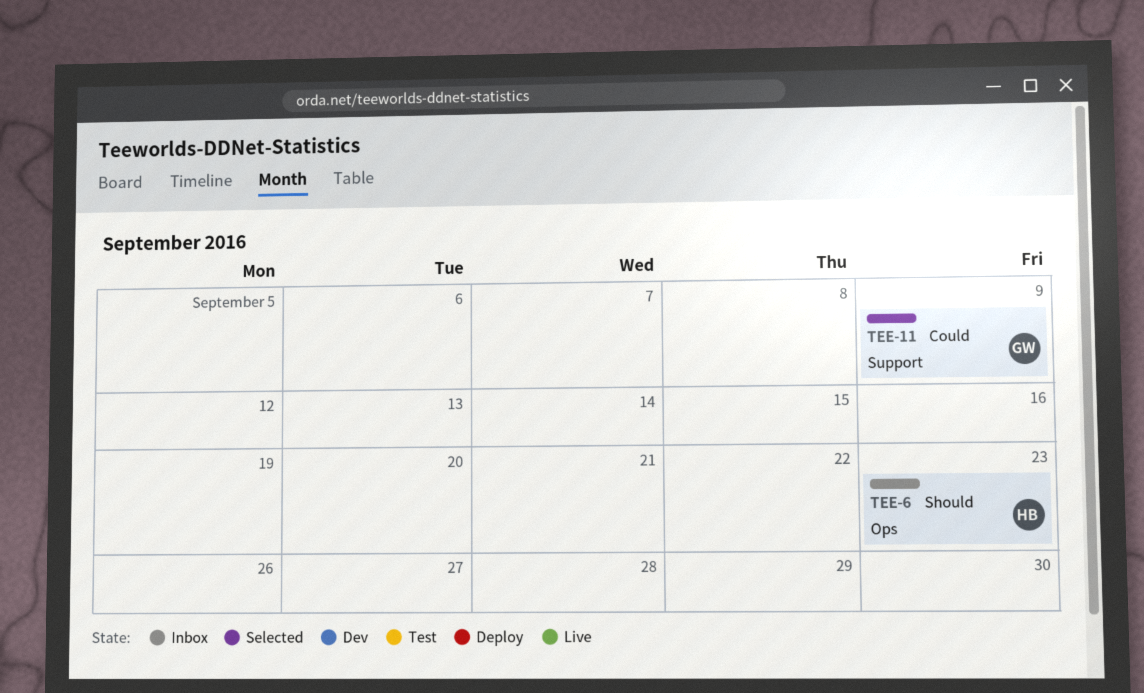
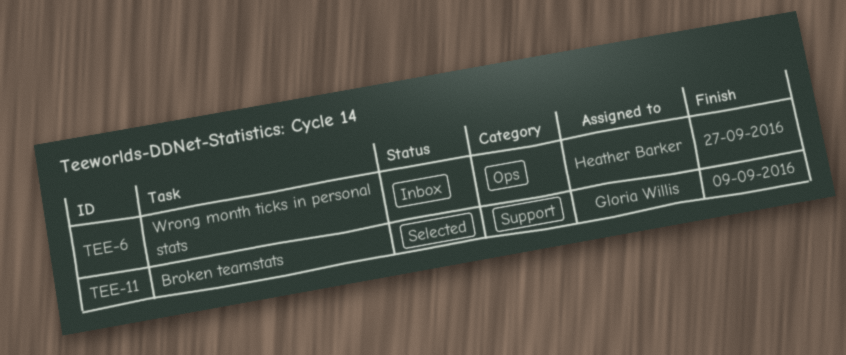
TEE-6, due: Sep 23 -> Sep 27

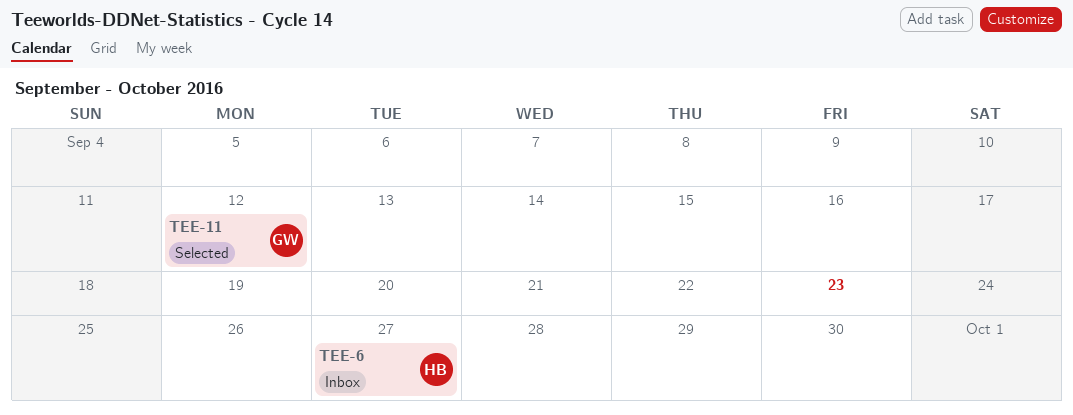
TEE-11, due: Sep 9 -> Sep 12

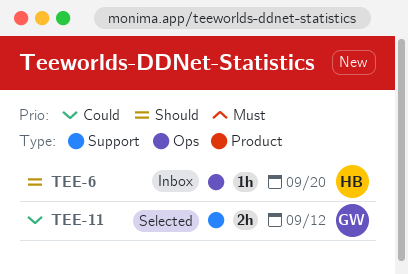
TEE-6, due: Sep 27 -> Sep 20

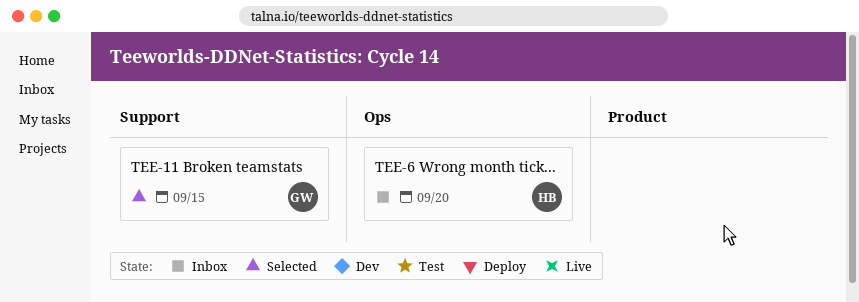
TEE-11, due: Sep 12 -> Sep 15

